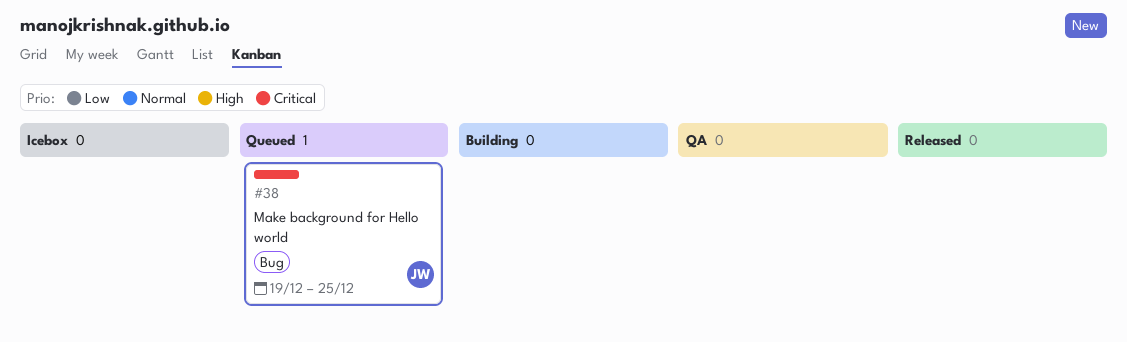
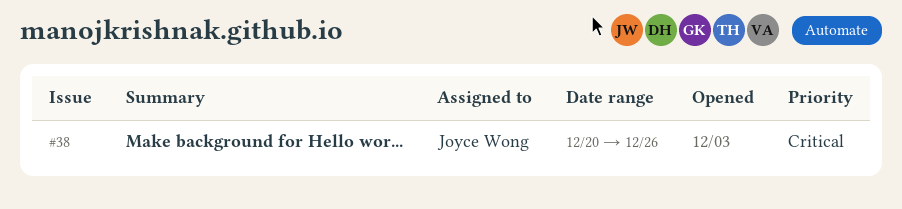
#38, start: Dec 19 -> Dec 20
#38, due: Dec 25 -> Dec 26

